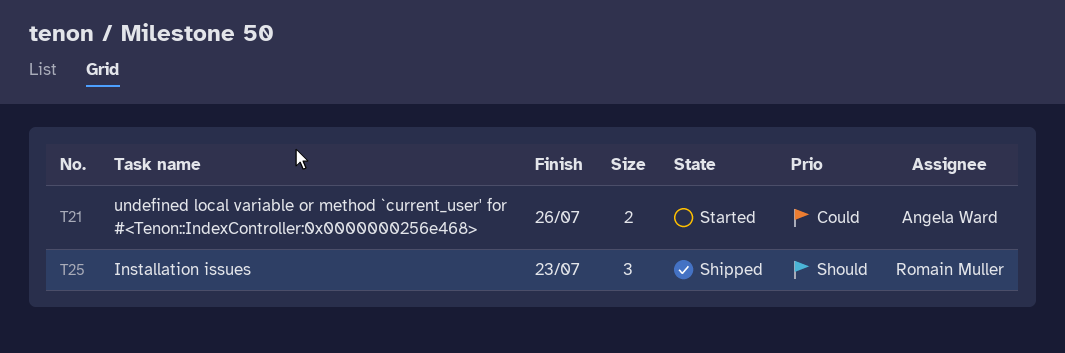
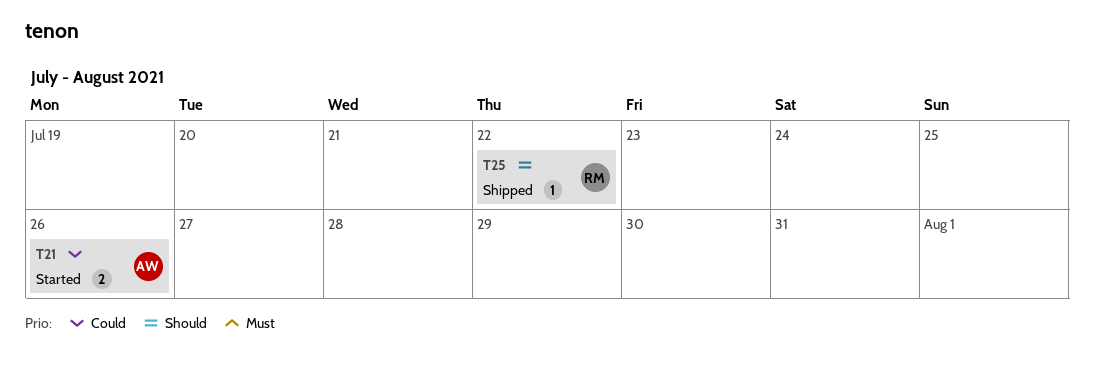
T25, estimate: 3 -> 1
T25, due: Jul 23 -> Jul 22

